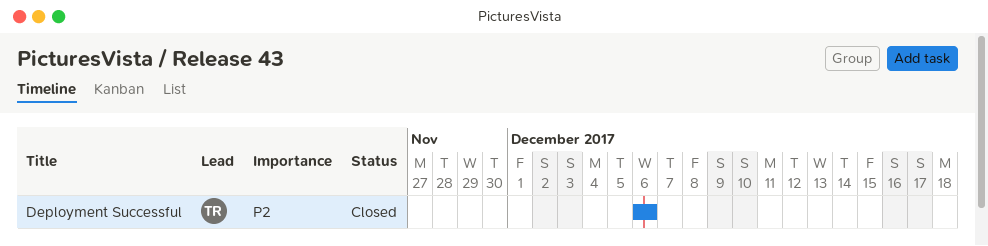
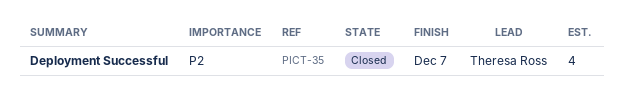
Deployment Successful, due: Dec 6 -> Dec 7

